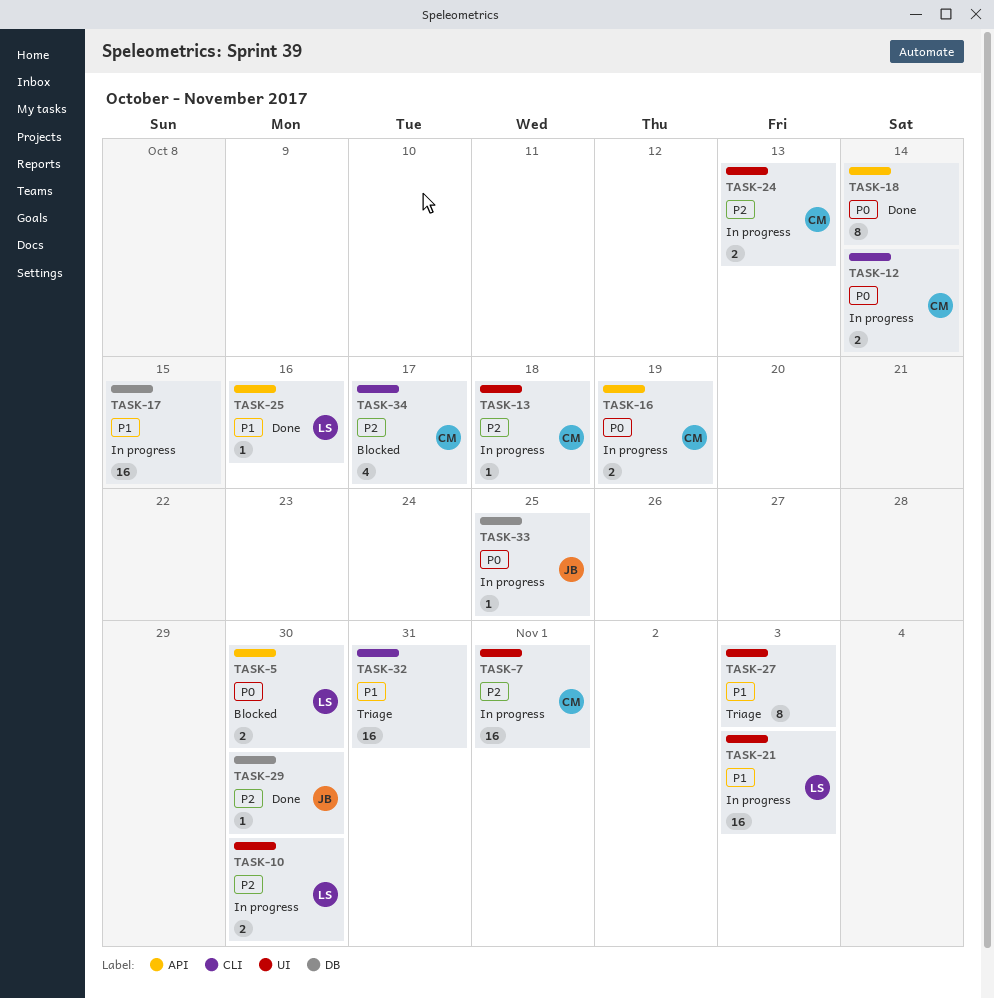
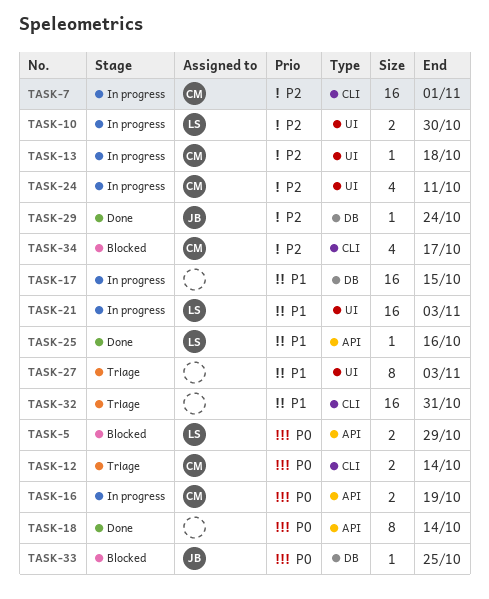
TASK-5, due: Oct 30 -> Oct 29
TASK-7, label: UI -> CLI
TASK-12, status: In progress -> Triage
TASK-24, estimate: 2 -> 4
TASK-24, due: Oct 13 -> Oct 11
TASK-29, due: Oct 30 -> Oct 24
TASK-33, status: In progress -> Blocked

